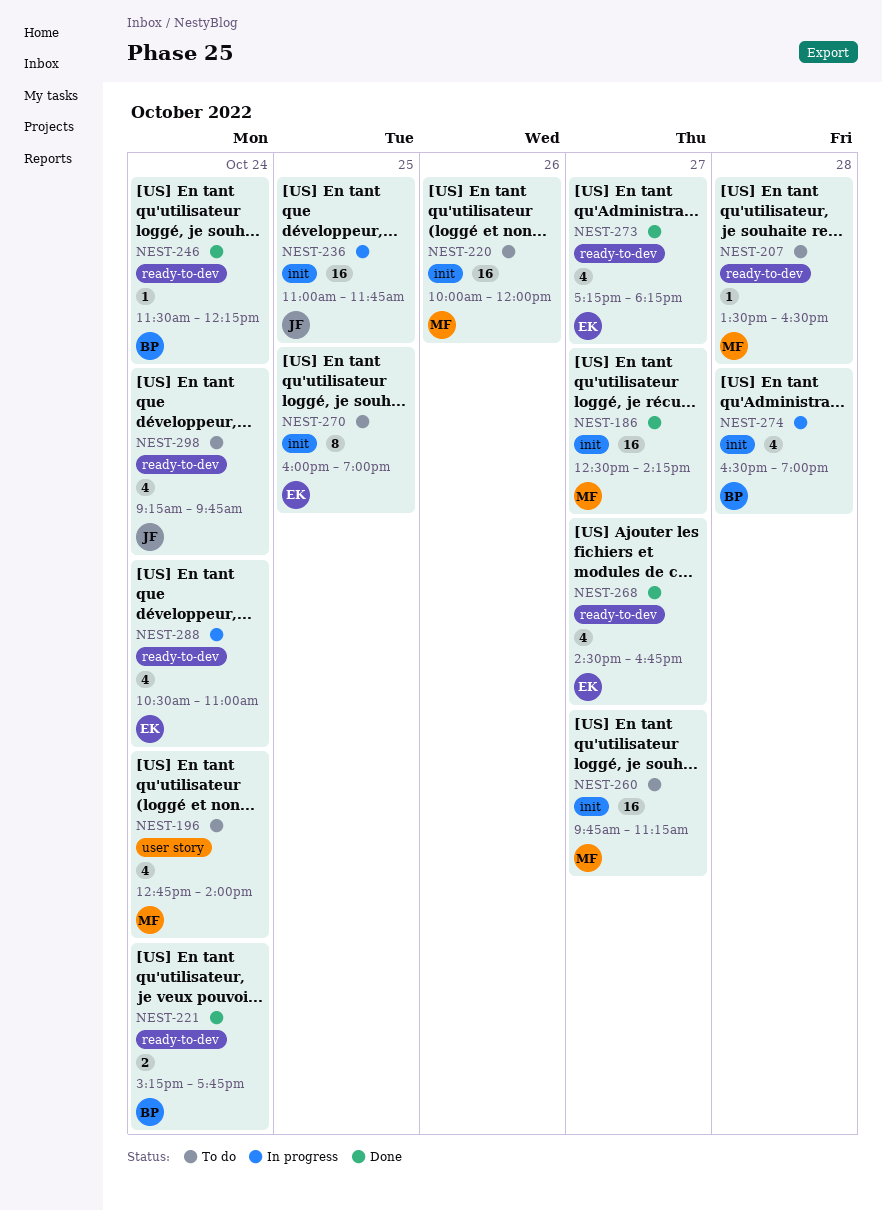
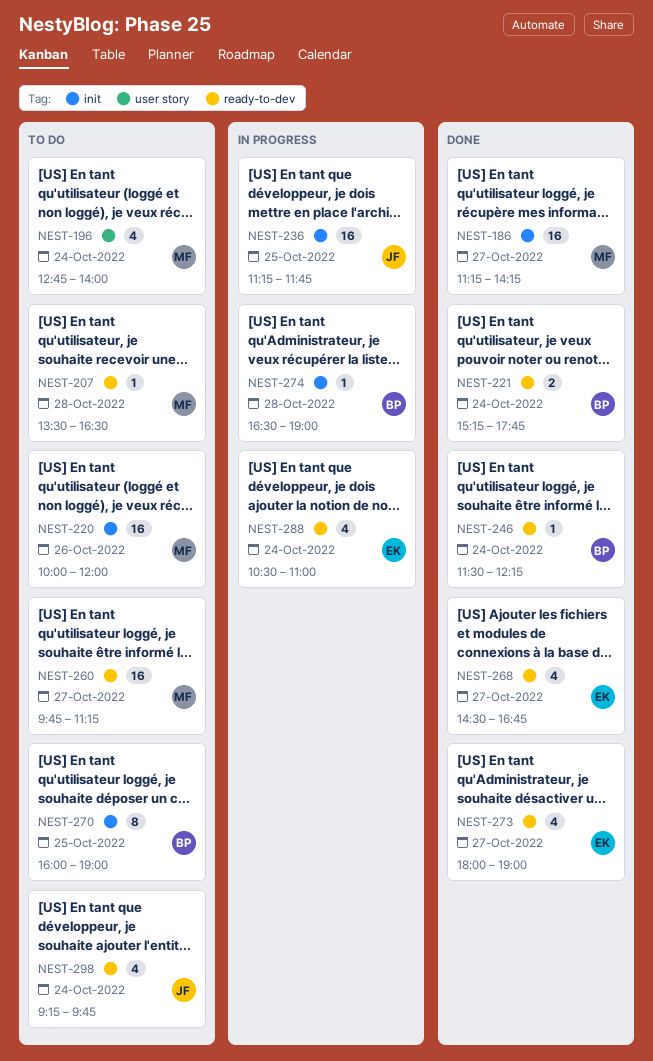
NEST-186, begins: 12:30 -> 11:15
NEST-236, begins: 11:00 -> 11:15
NEST-260, label: init -> ready-to-dev
NEST-270, owner: EK -> BP
NEST-273, begins: 17:15 -> 18:00
NEST-273, ends: 18:15 -> 19:00
NEST-274, estimate: 4 -> 1

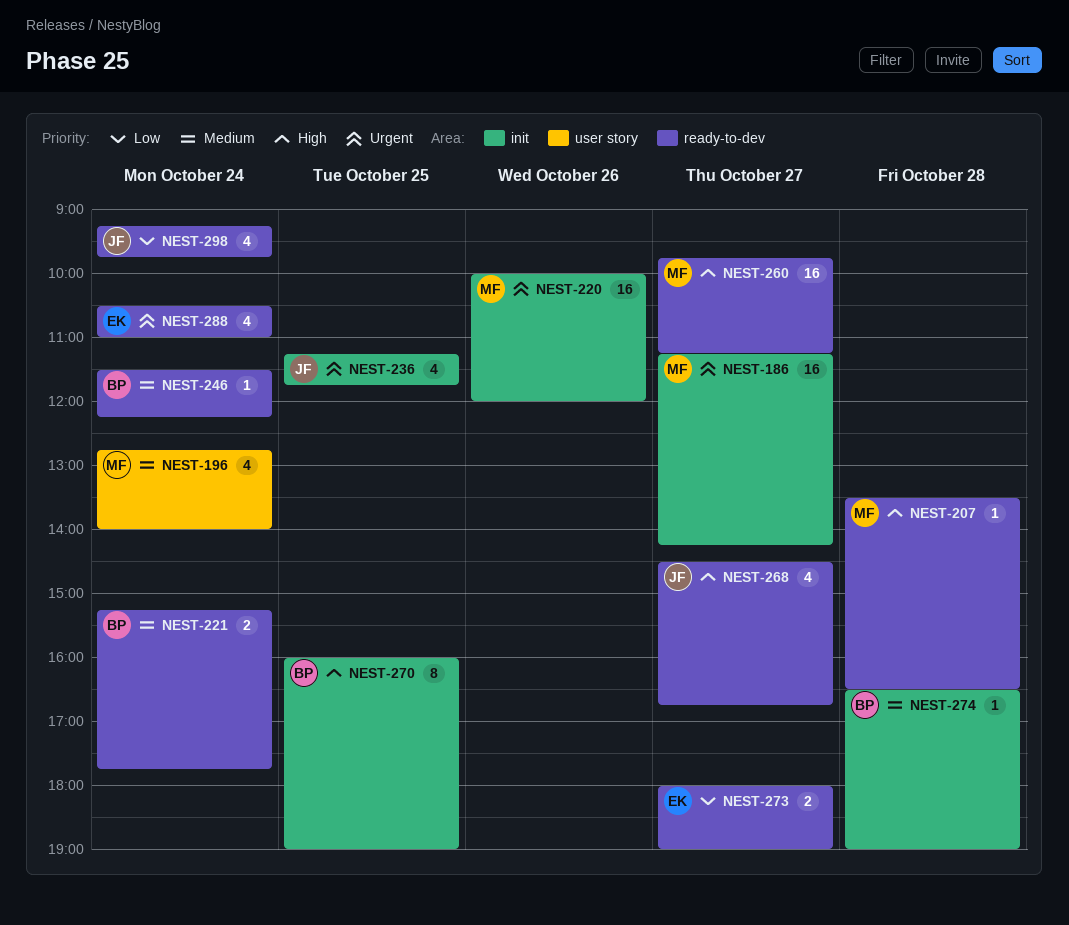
NEST-236, estimate: 16 -> 4
NEST-268, owner: EK -> JF
NEST-273, estimate: 4 -> 2

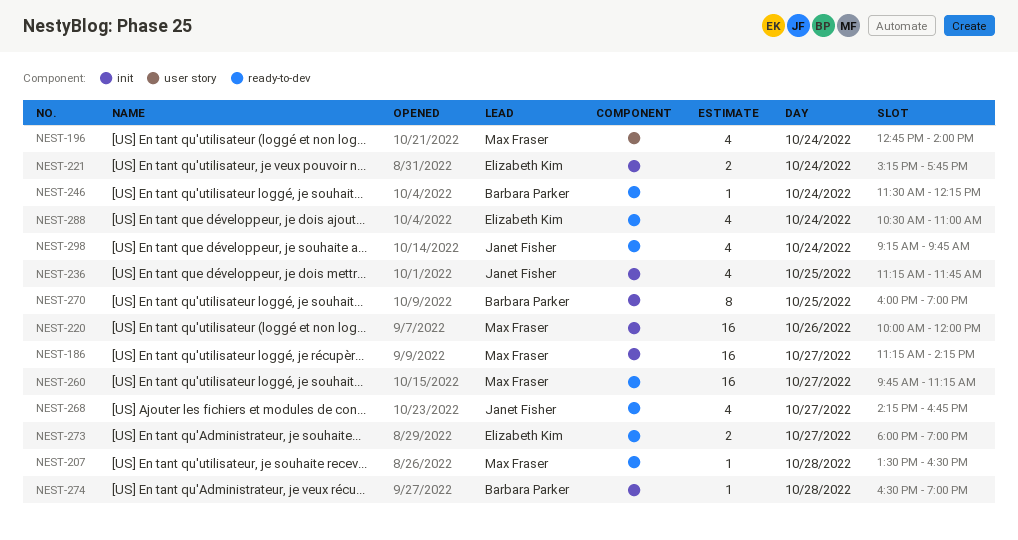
NEST-221, owner: Barbara Parker -> Elizabeth Kim
NEST-221, label: ready-to-dev -> init
NEST-268, begins: 14:30 -> 14:15

